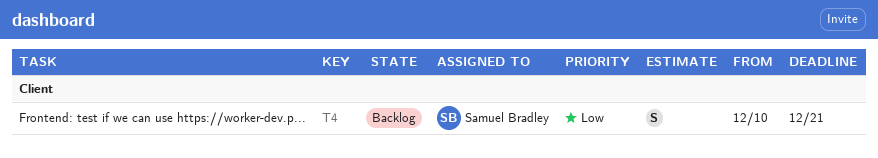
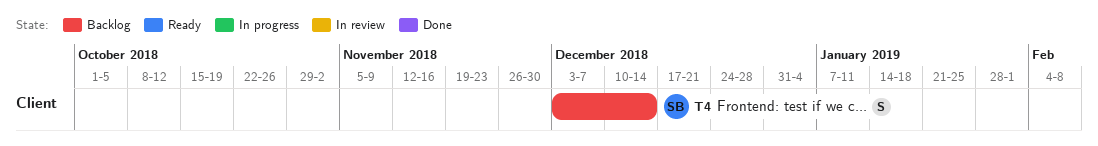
T4, start: Dec 10 -> Dec 3
T4, due: Dec 21 -> Dec 14

